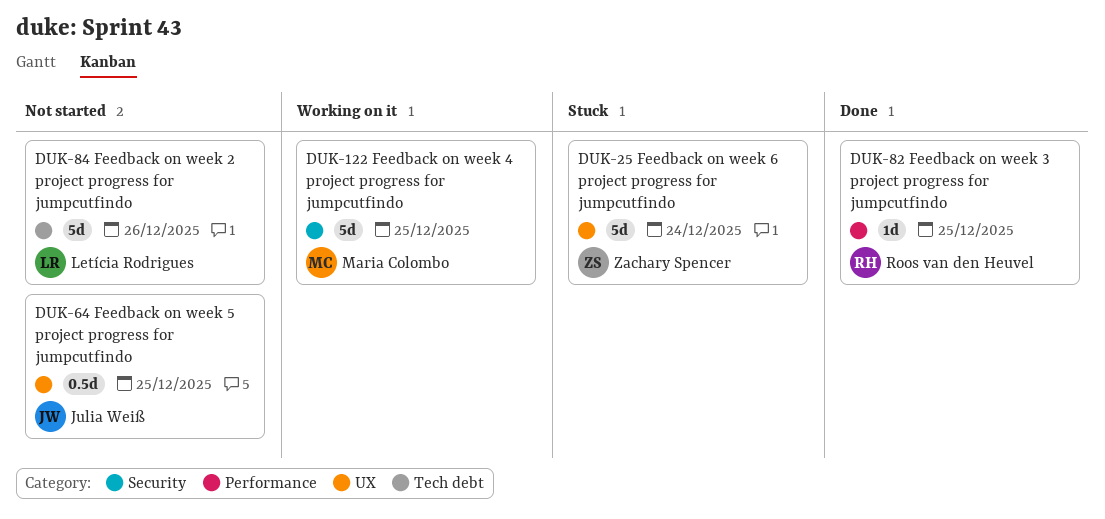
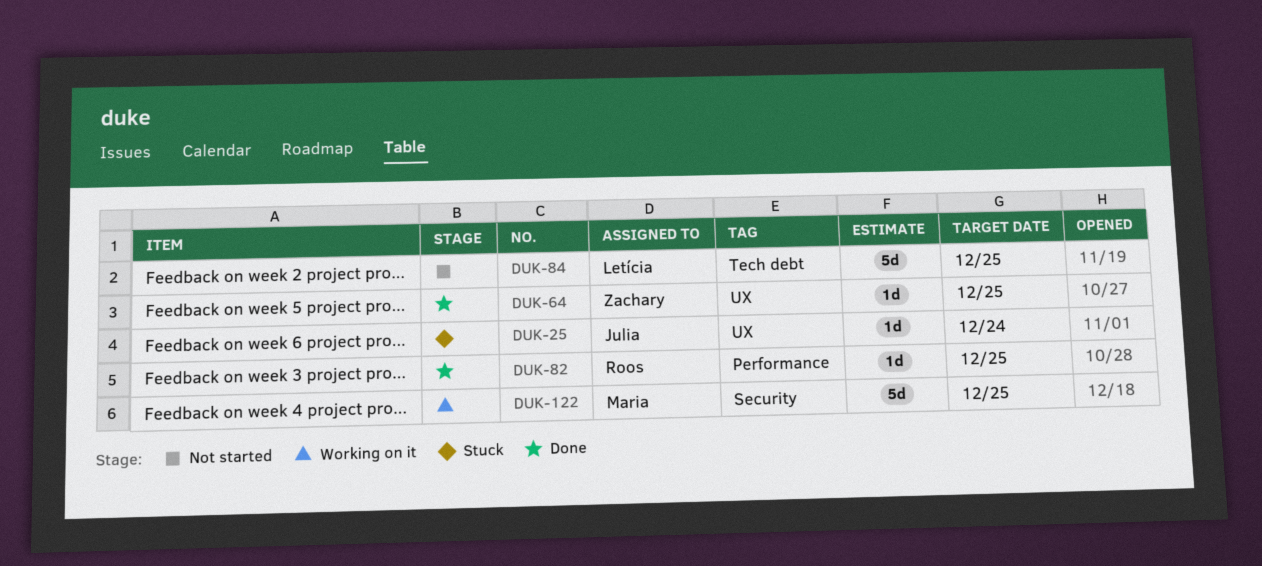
DUK-25, owner: Zachary Spencer -> Julia Weiß
DUK-25, estimate: 5d -> 1d
DUK-64, status: Not started -> Done
DUK-64, owner: Julia Weiß -> Zachary Spencer
DUK-64, estimate: 0.5d -> 1d
DUK-84, due: Dec 26 -> Dec 25

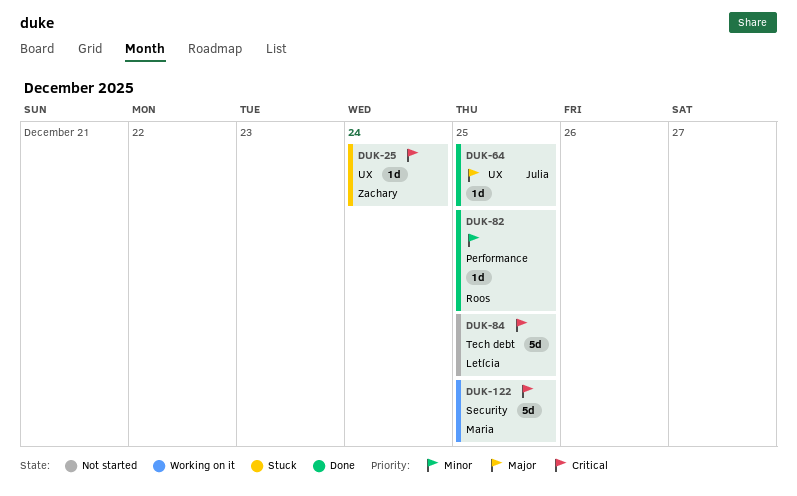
DUK-25, owner: Julia -> Zachary
DUK-64, owner: Zachary -> Julia

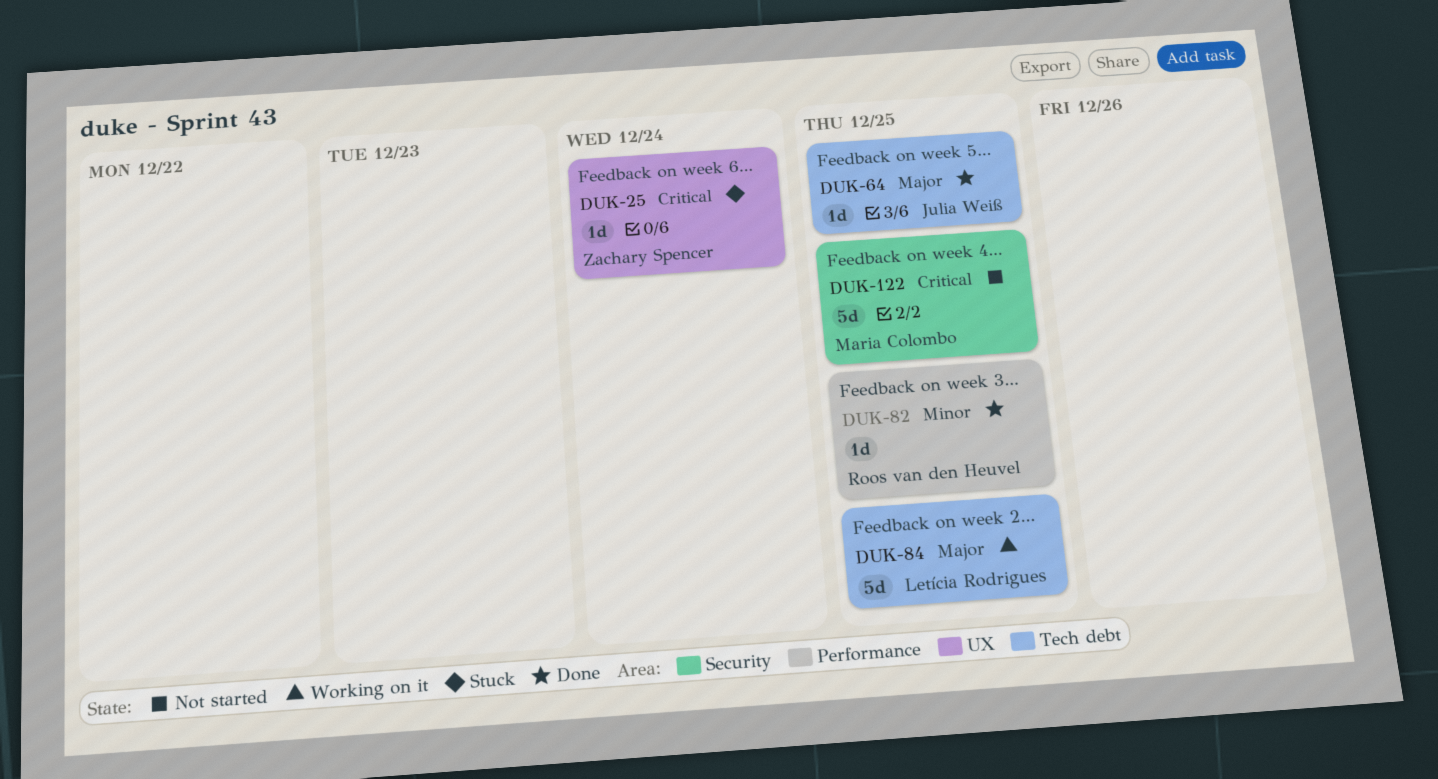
DUK-64, label: UX -> Tech debt
DUK-84, status: Not started -> Working on it
DUK-84, priority: Critical -> Major
DUK-122, status: Working on it -> Not started

